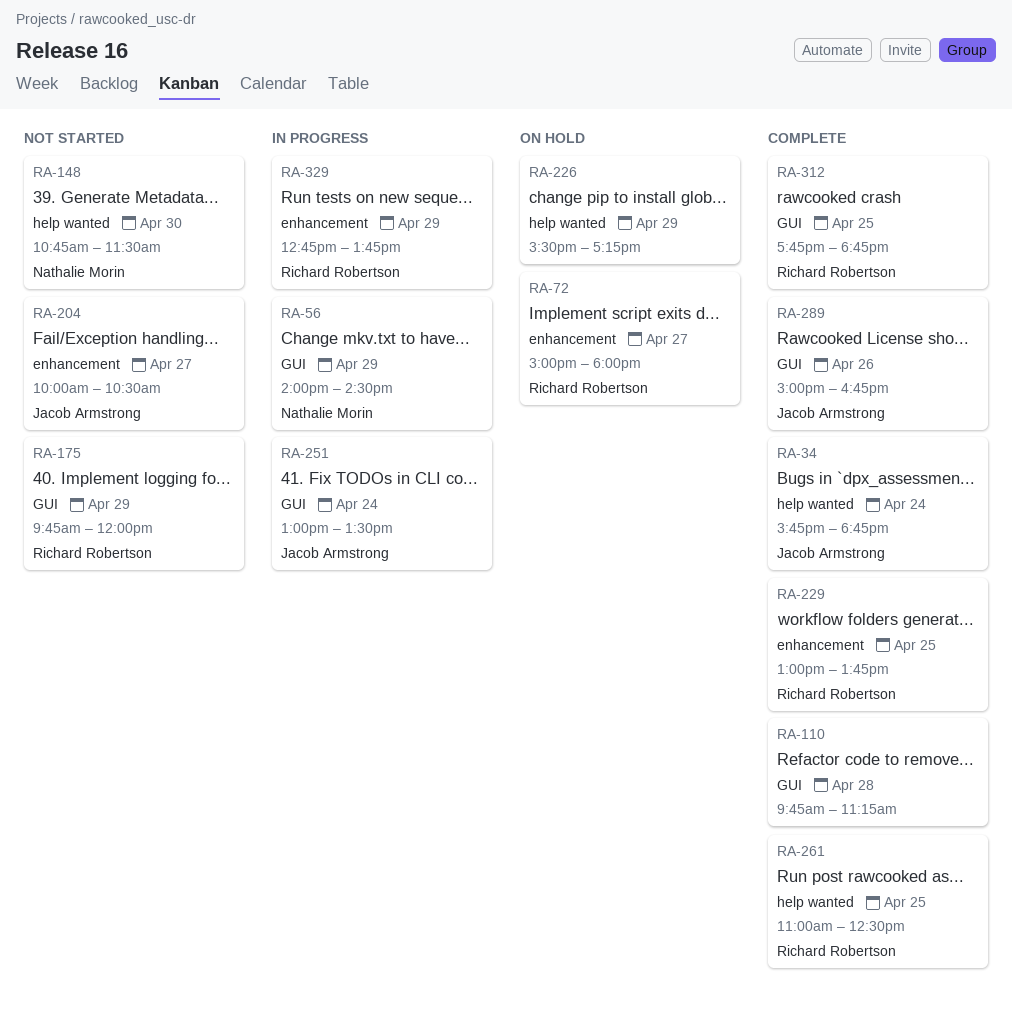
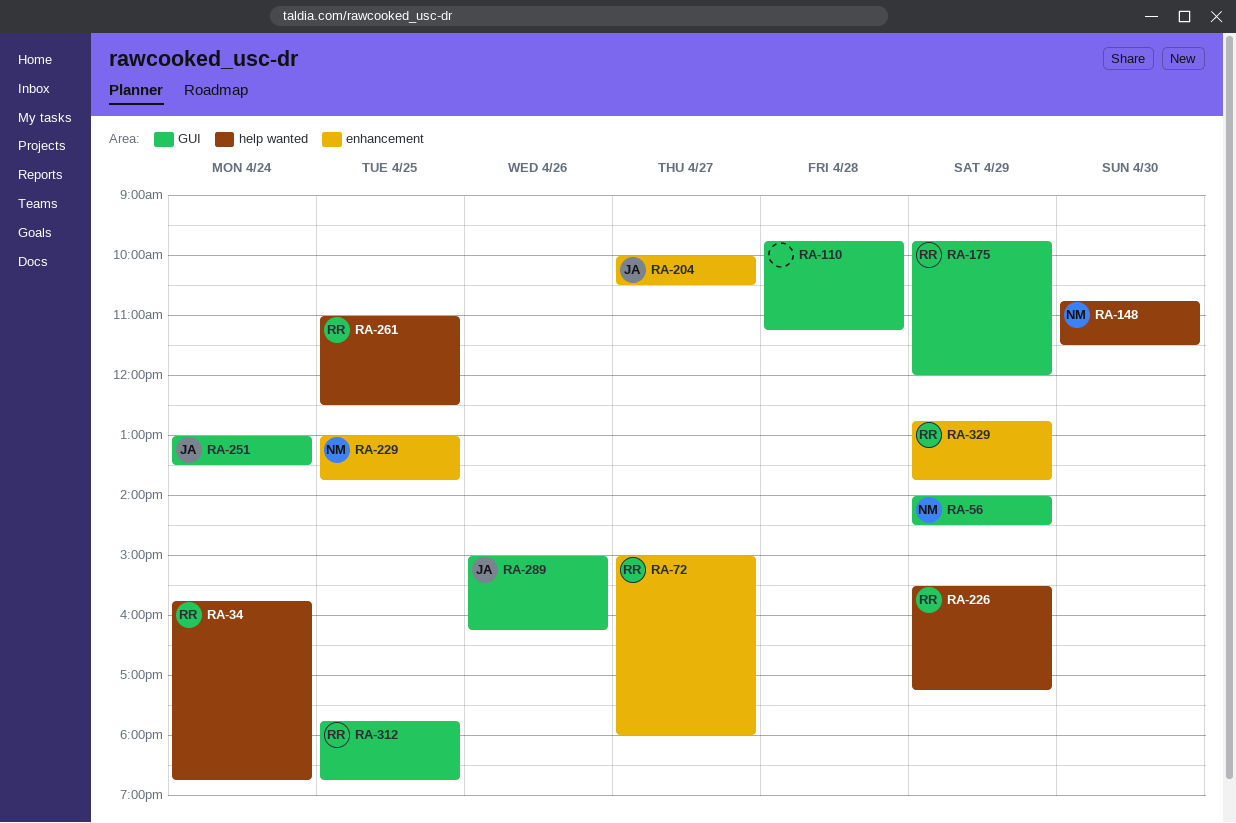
RA-34, owner: Jacob Armstrong -> Richard Robertson
RA-226, owner: none -> Richard Robertson
RA-229, owner: Richard Robertson -> Nathalie Morin
RA-289, ends: 16:45 -> 16:15

